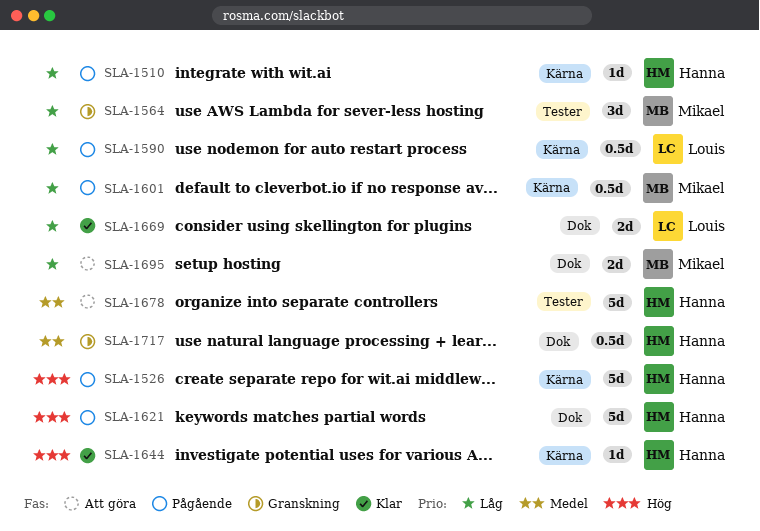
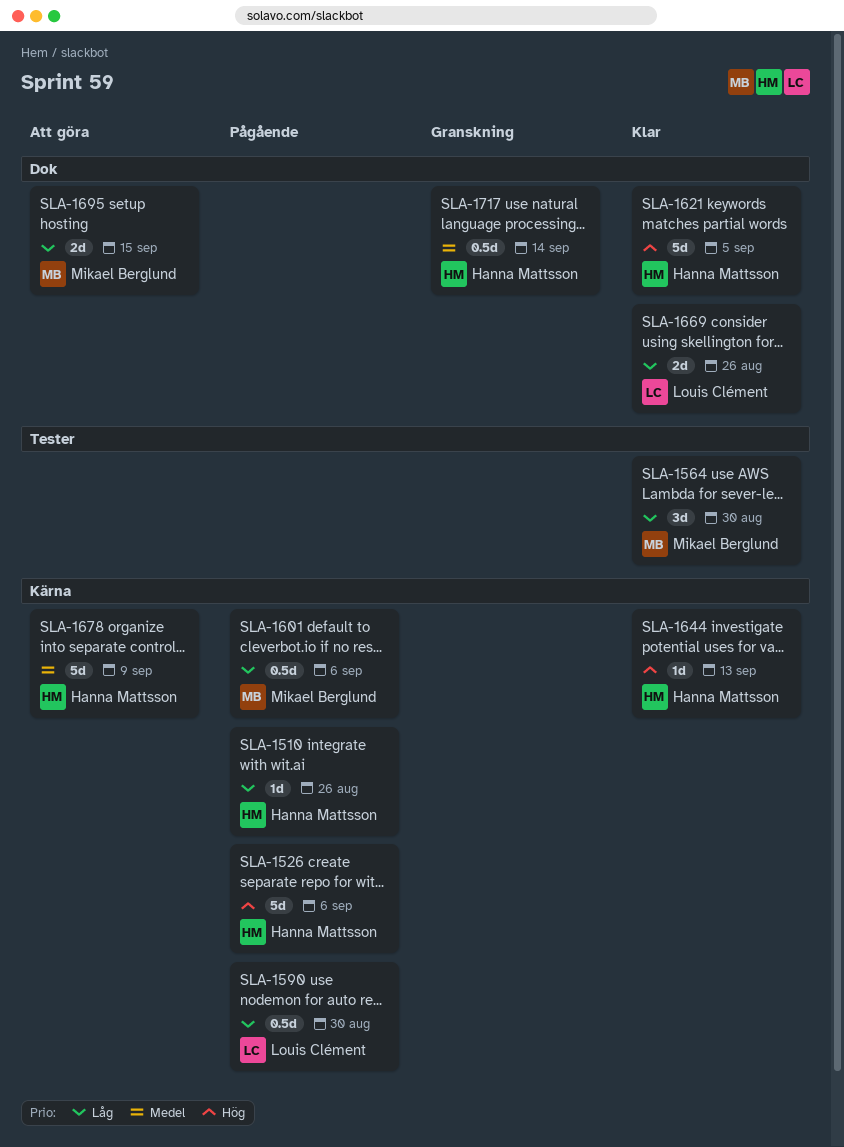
SLA-1564, status: Granskning -> Klar
SLA-1621, status: Pågående -> Klar
SLA-1678, label: Tester -> Kärna

